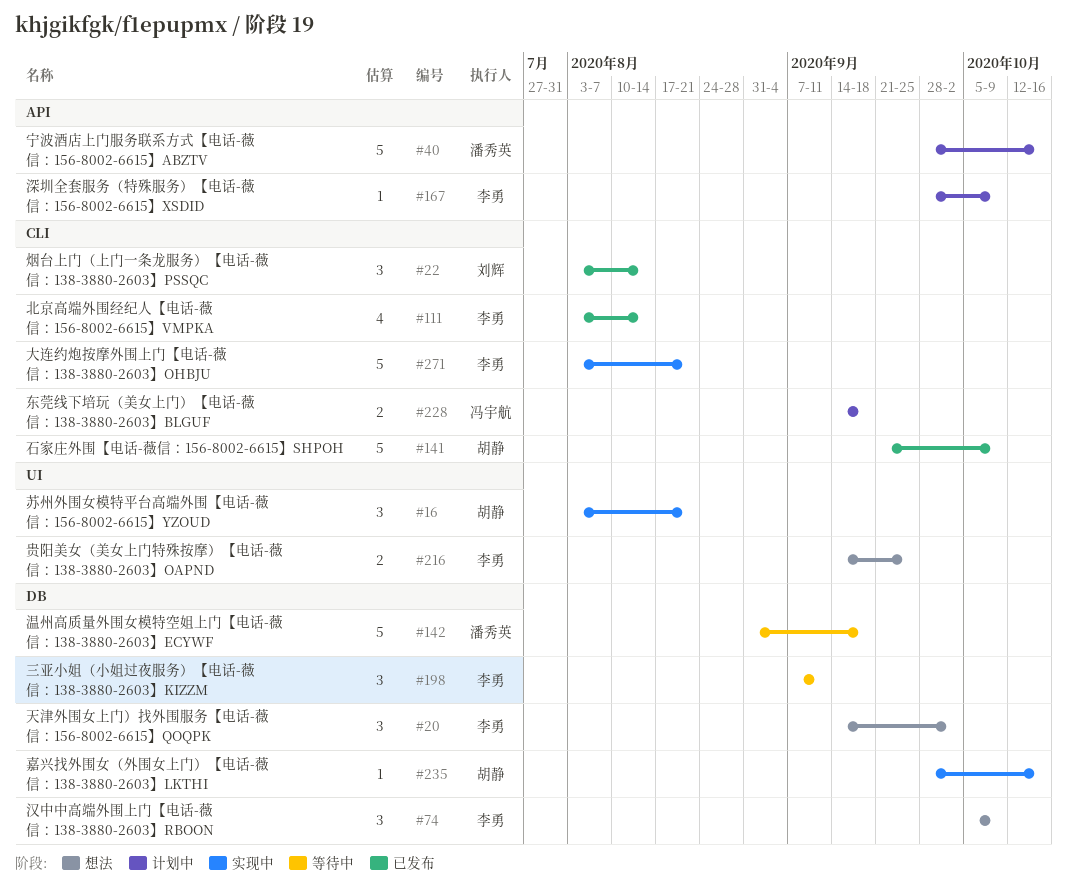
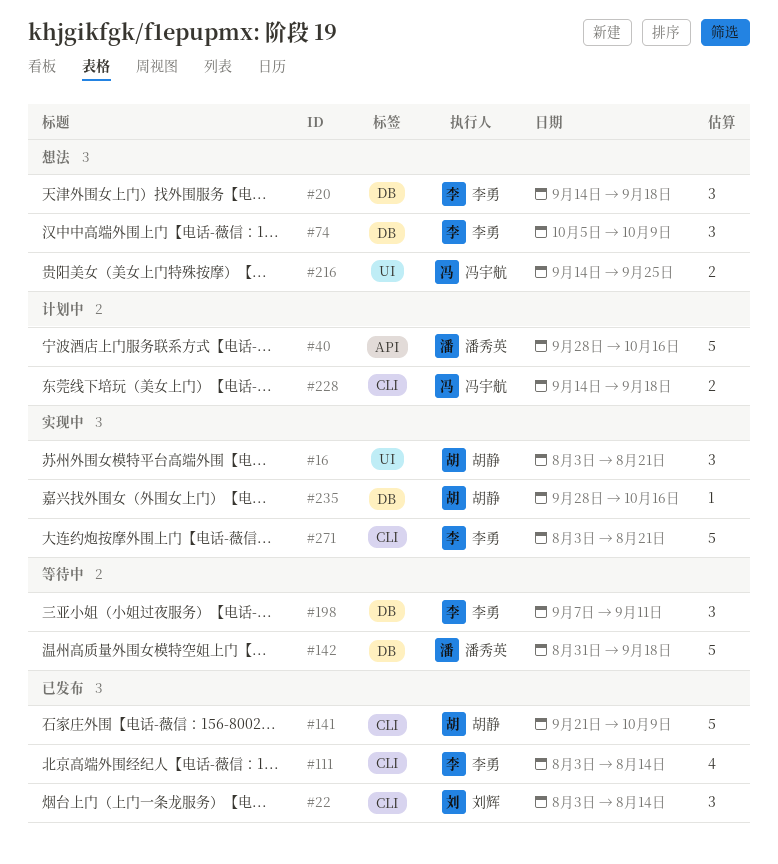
#20, due: Oct 2 -> Sep 18
#167: present -> none
#216, owner: 李勇 -> 冯宇航

